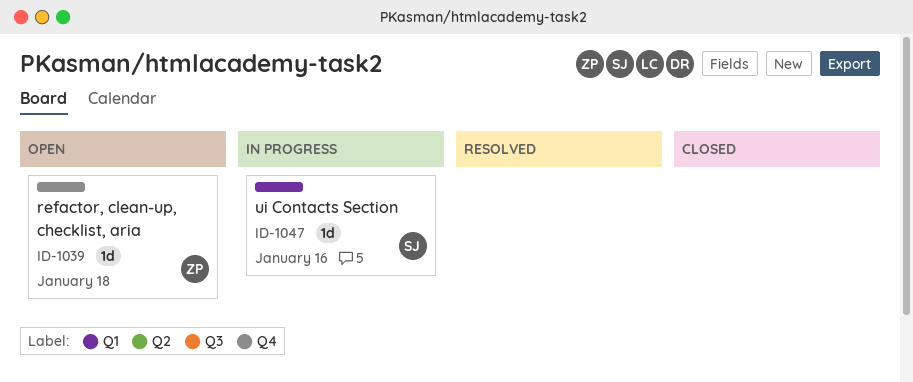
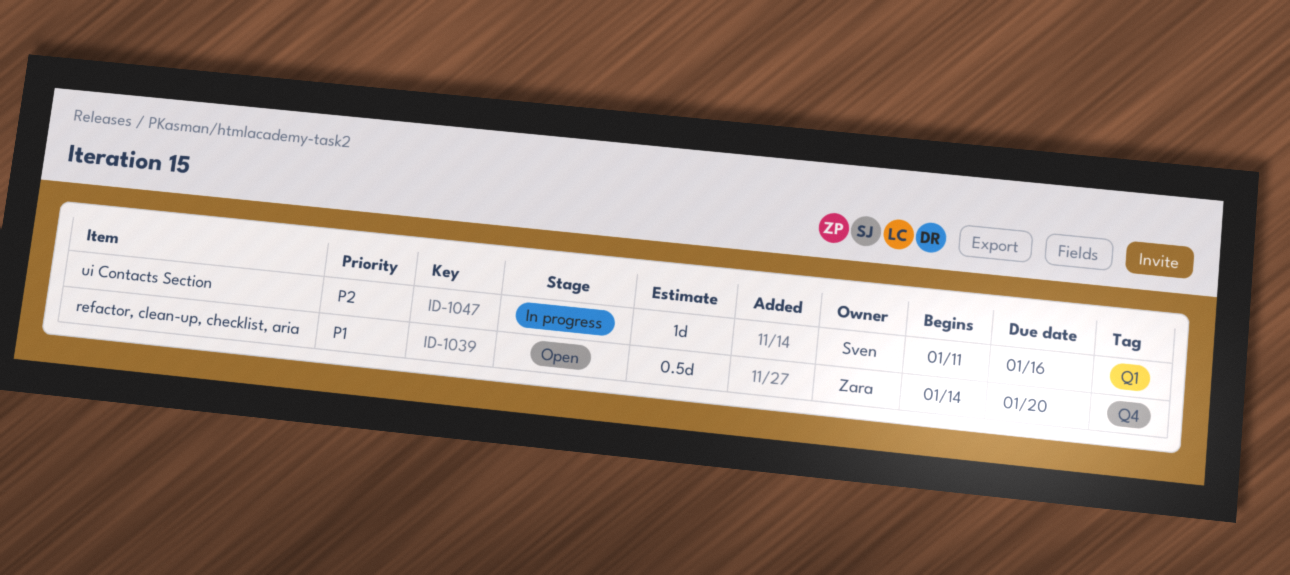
ID-1039, estimate: 1d -> 0.5d
ID-1039, due: Jan 18 -> Jan 20

